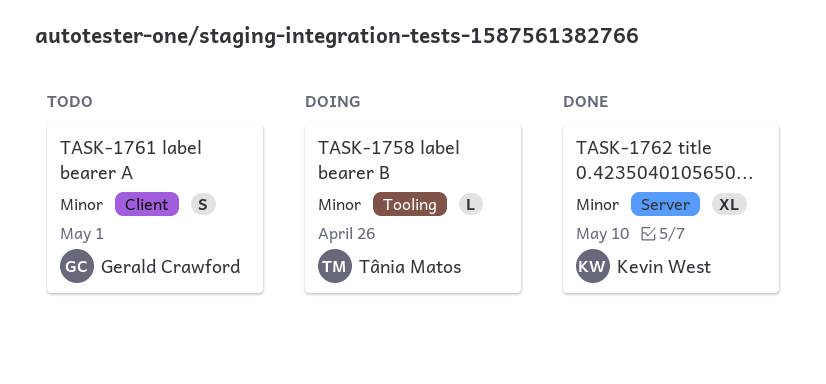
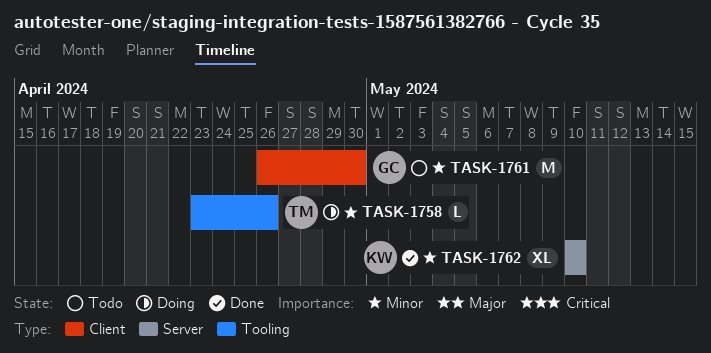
TASK-1761, estimate: S -> M
TASK-1761, due: May 1 -> Apr 30

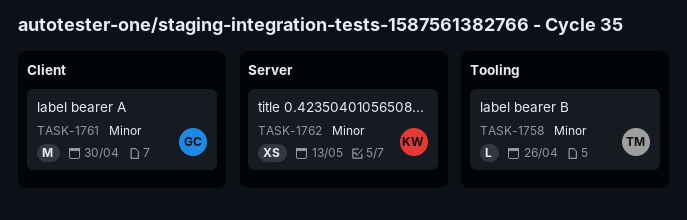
TASK-1762, estimate: XL -> XS
TASK-1762, due: May 10 -> May 13

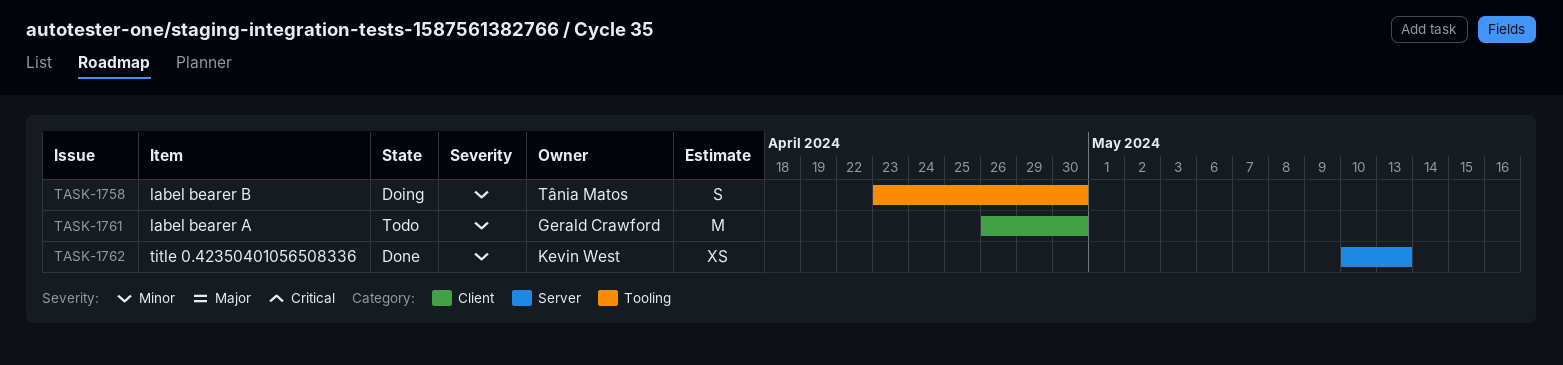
TASK-1758, estimate: L -> S
TASK-1758, due: Apr 26 -> Apr 30

